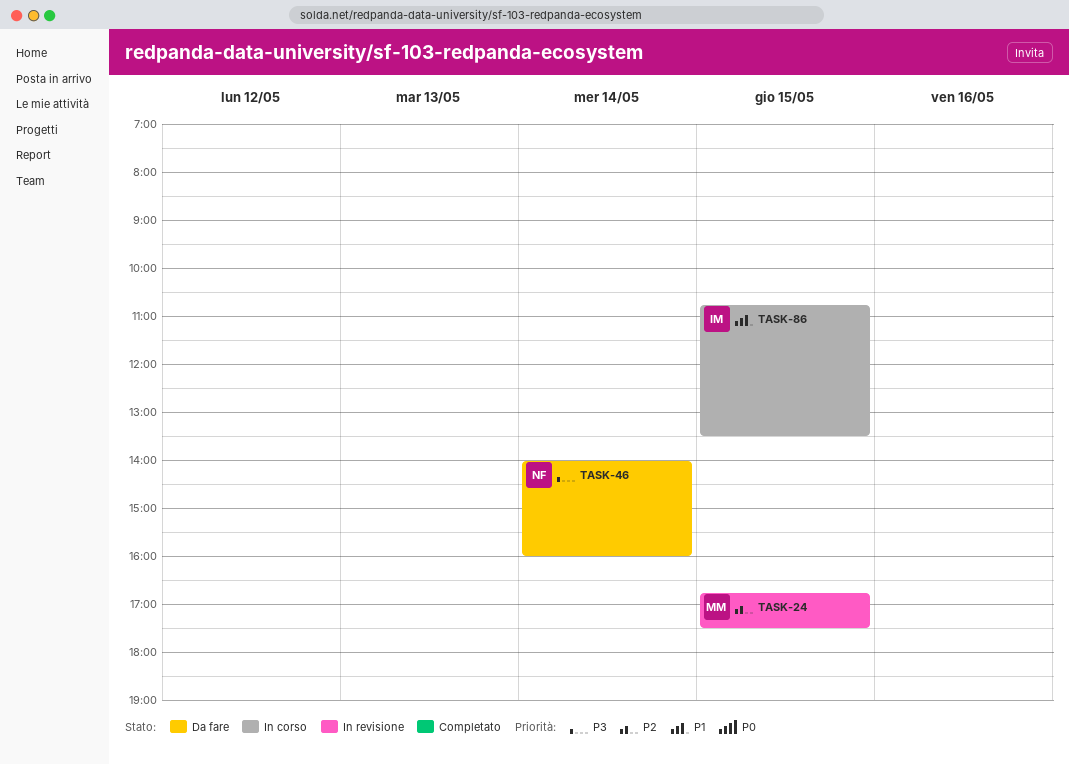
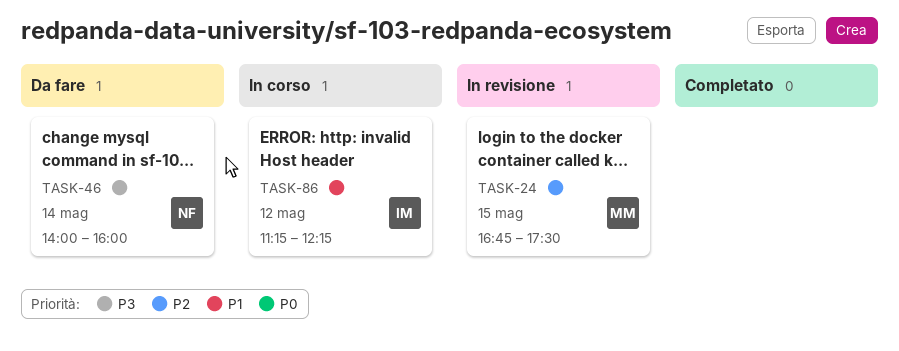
TASK-86, day: May 15 -> May 12
TASK-86, begins: 10:45 -> 11:15
TASK-86, ends: 13:30 -> 12:15

